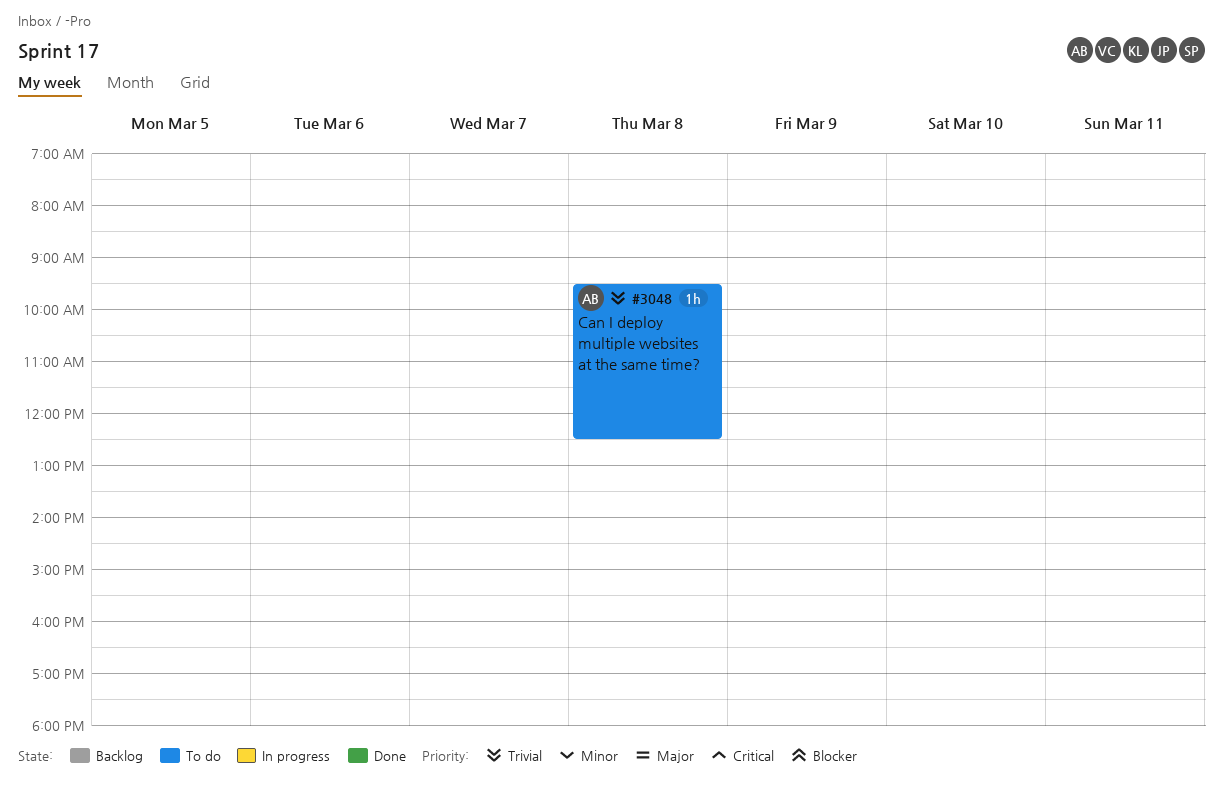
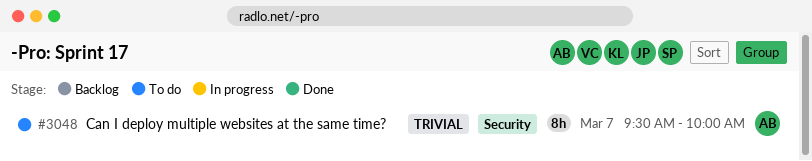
#3048, estimate: 1h -> 8h
#3048, day: Mar 8 -> Mar 7
#3048, ends: 12:30 -> 10:00

